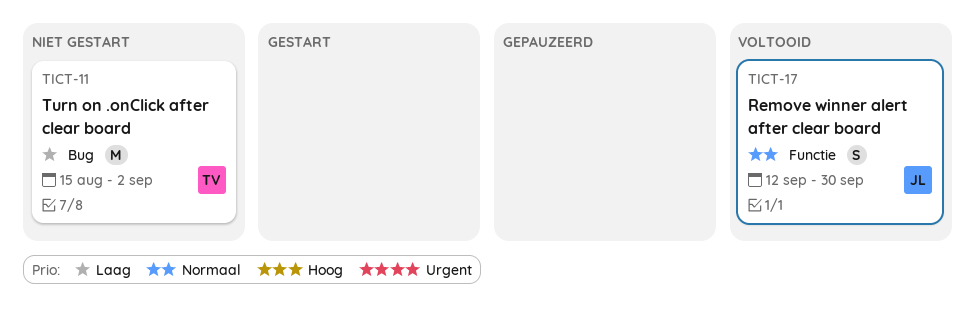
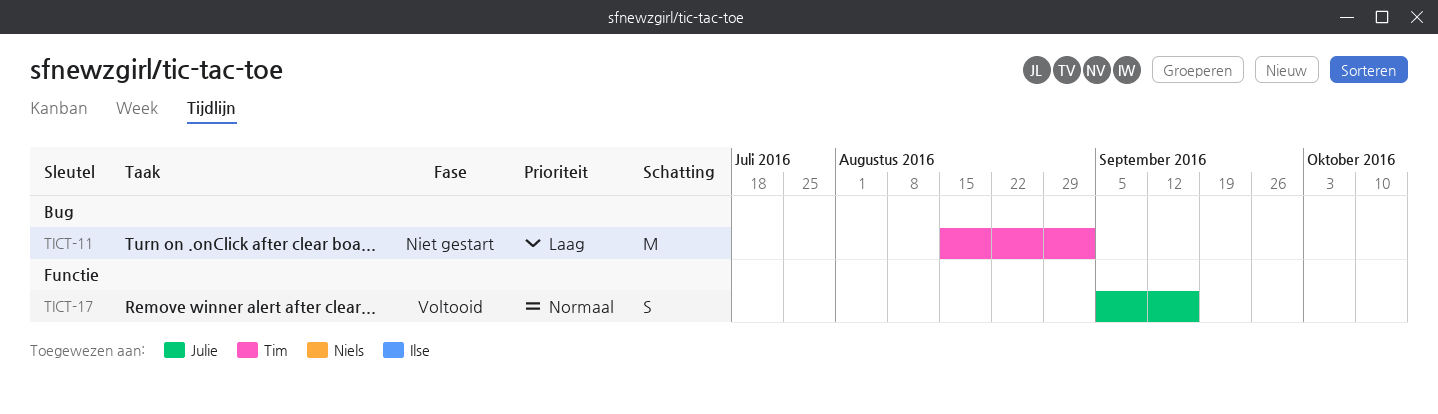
TICT-17, start: Sep 12 -> Sep 5
TICT-17, due: Sep 30 -> Sep 16

